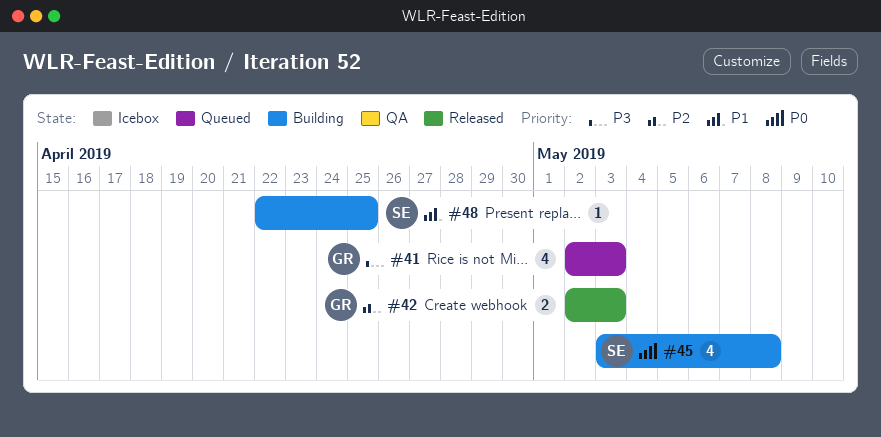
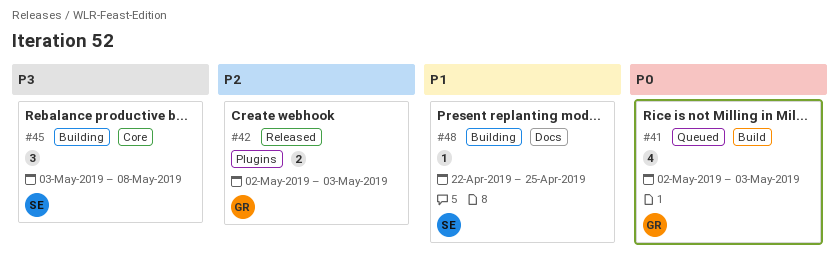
#41, priority: P3 -> P0
#45, priority: P0 -> P3
#45, estimate: 4 -> 3

